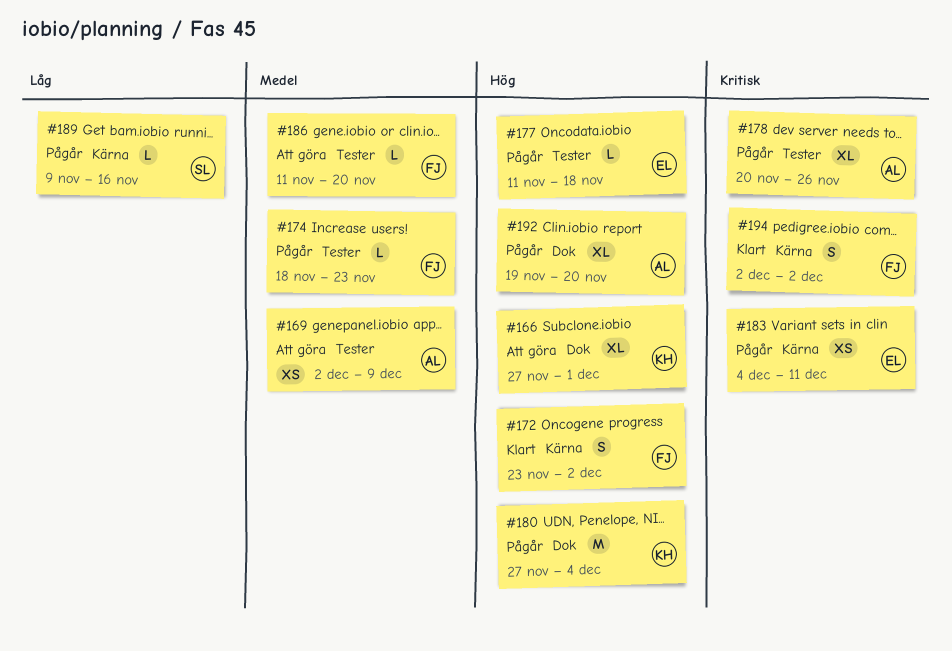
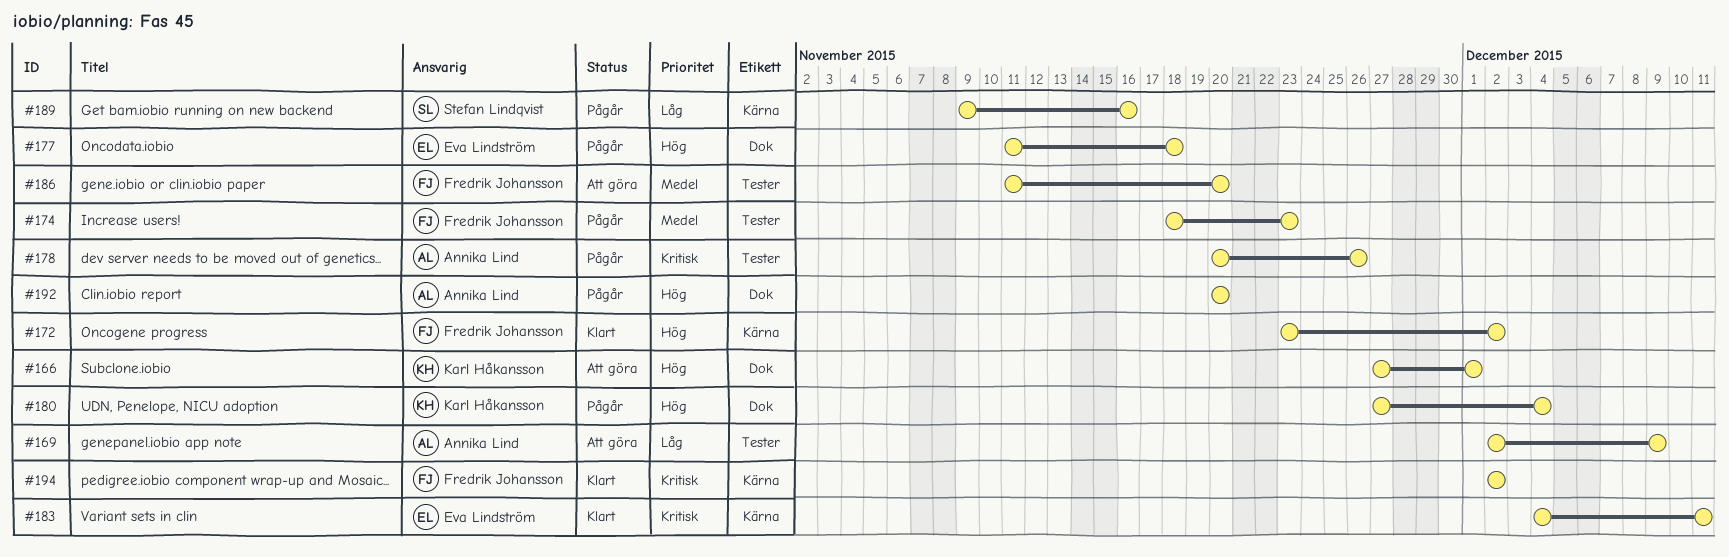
#169, priority: Medel -> Låg
#177, label: Tester -> Dok
#183, status: Pågår -> Klart
#192, start: Nov 19 -> Nov 20

